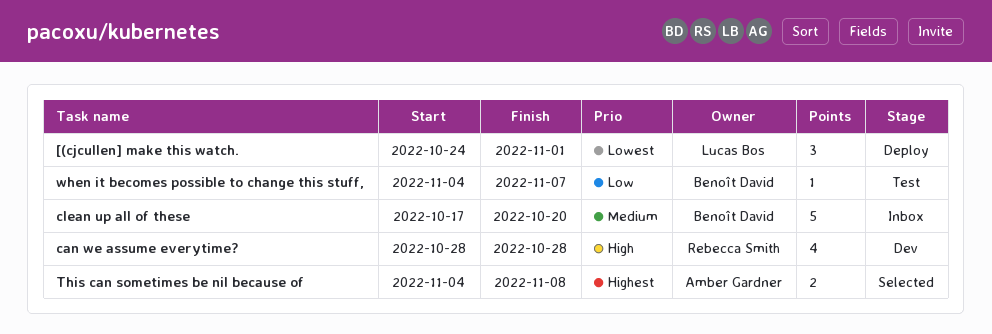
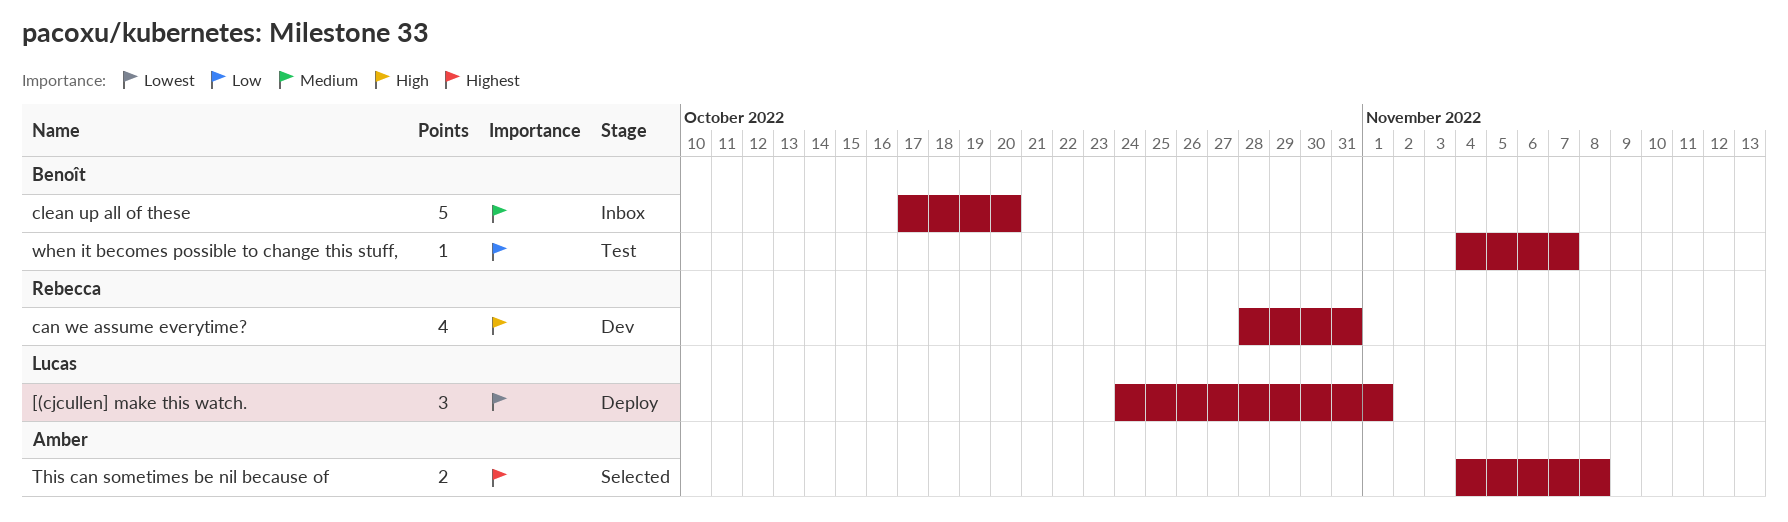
can we assume everytime?, due: Oct 28 -> Oct 31

